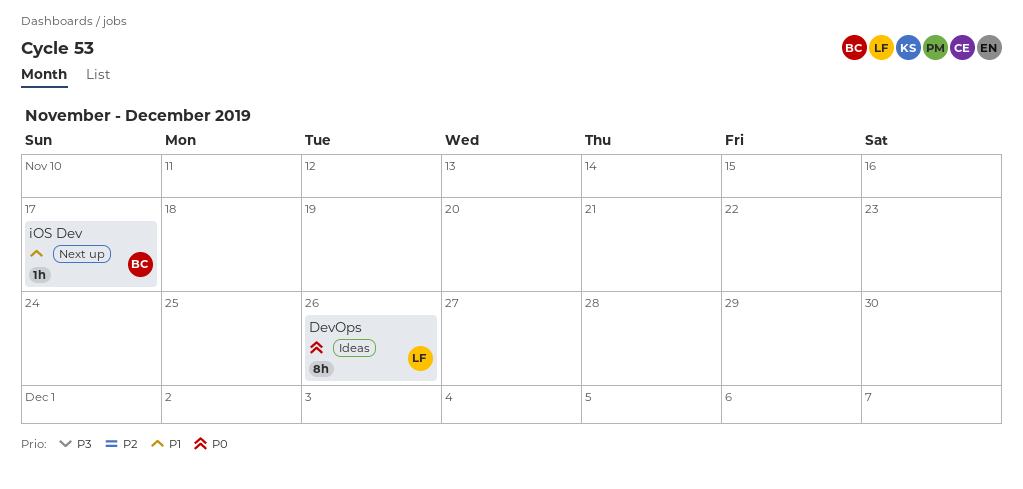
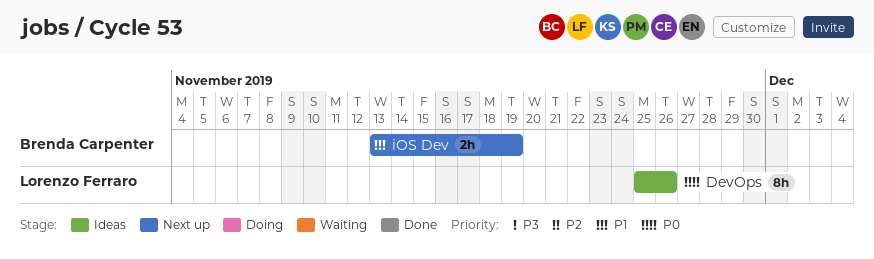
iOS Dev, estimate: 1h -> 2h
iOS Dev, due: Nov 17 -> Nov 19

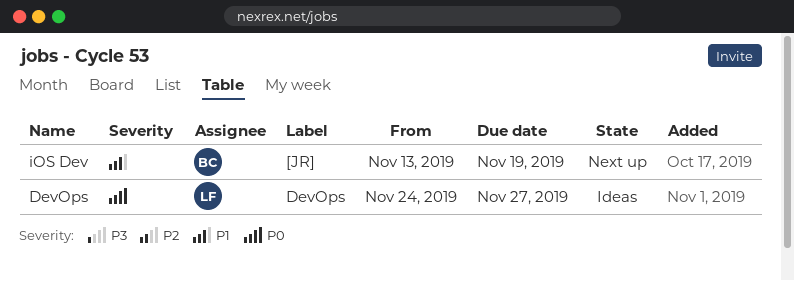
DevOps, start: Nov 25 -> Nov 24
DevOps, due: Nov 26 -> Nov 27

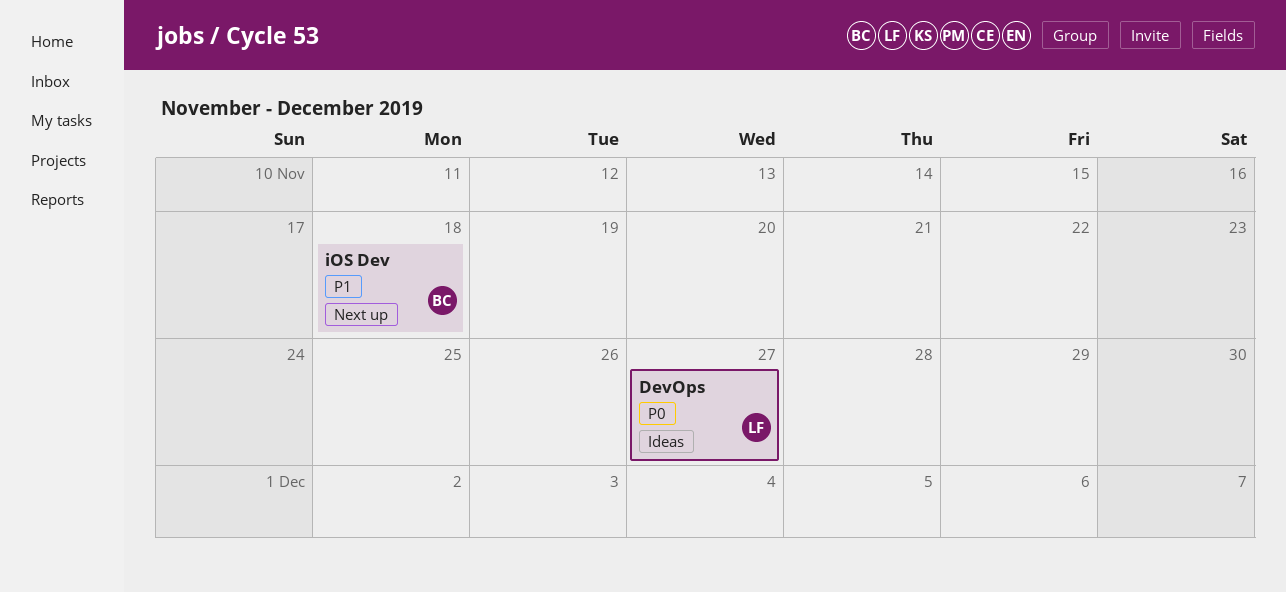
iOS Dev, due: Nov 19 -> Nov 18

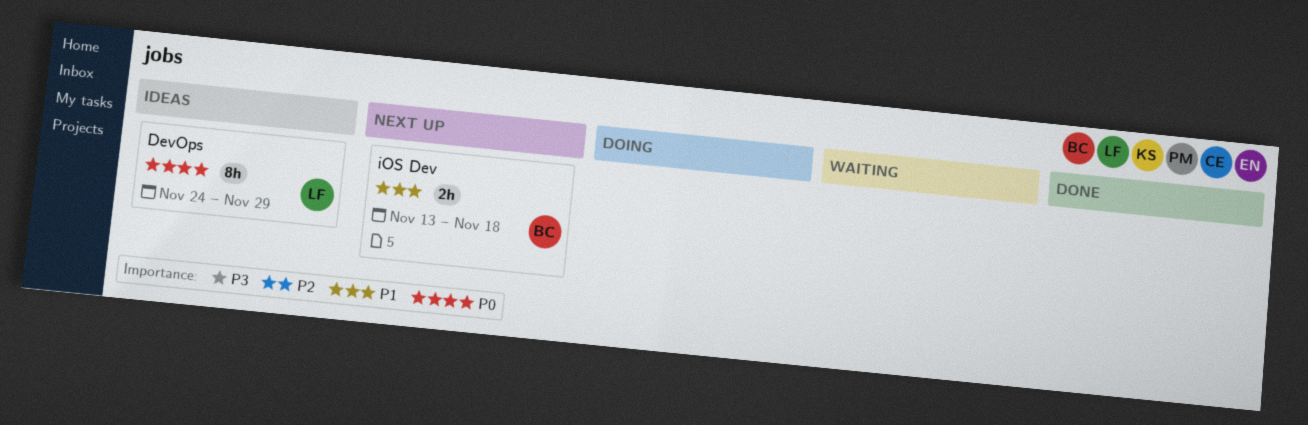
DevOps, due: Nov 27 -> Nov 29

